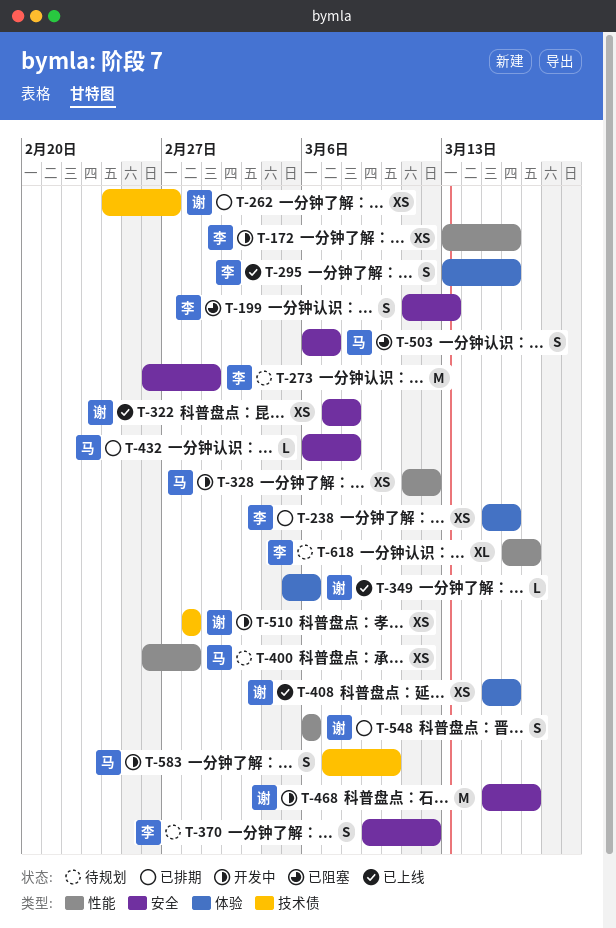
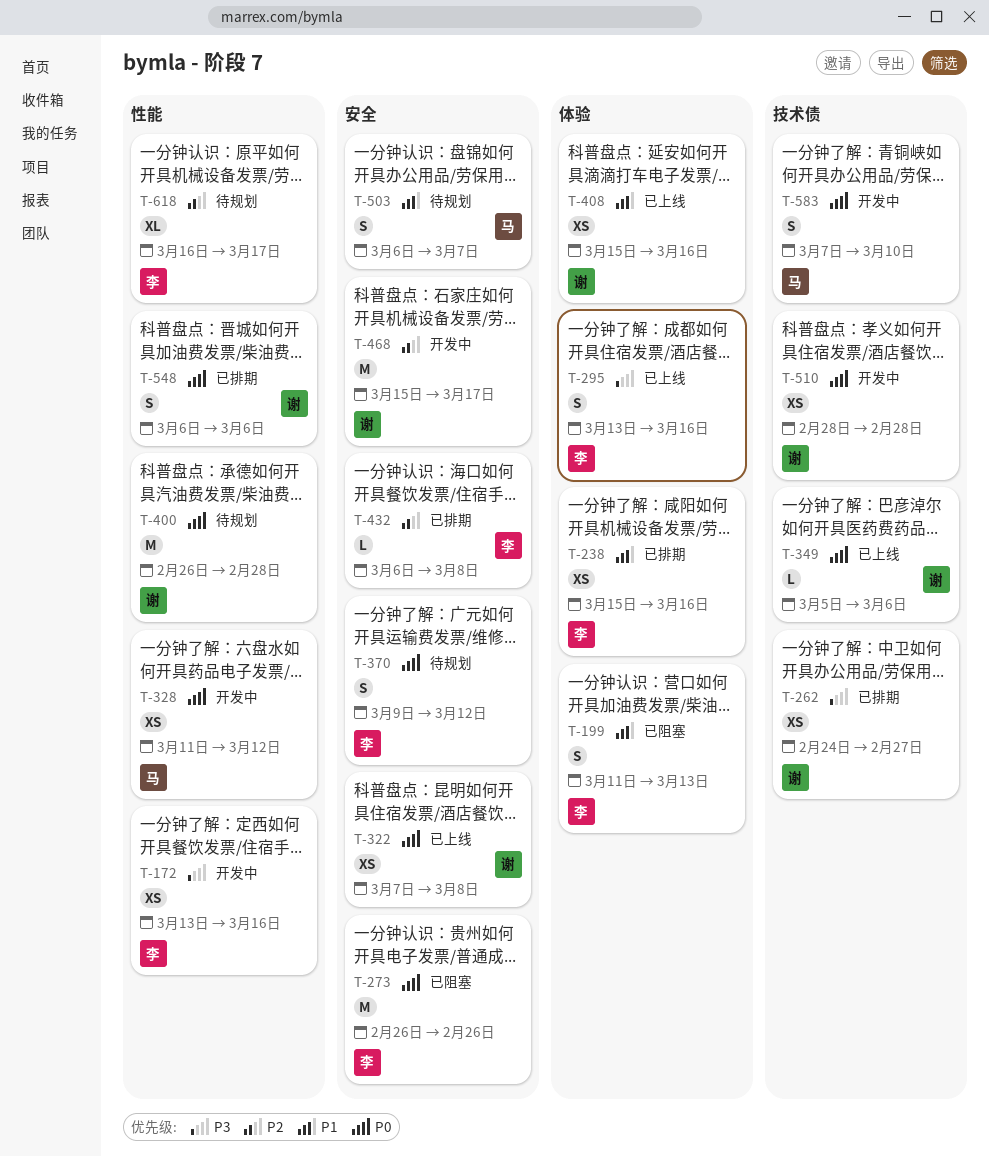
T-199, label: 安全 -> 体验
T-273, status: 待规划 -> 已阻塞
T-273, due: Mar 1 -> Feb 26
T-349, label: 体验 -> 技术债
T-400, owner: 马 -> 谢
T-400, estimate: XS -> M
T-432, owner: 马 -> 李
T-503, status: 已阻塞 -> 待规划

